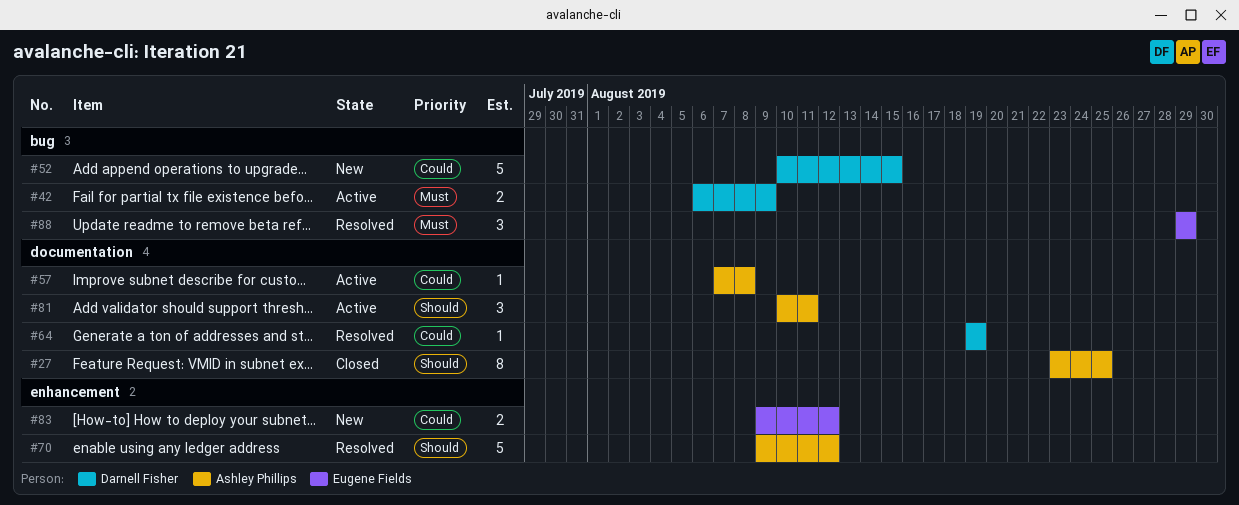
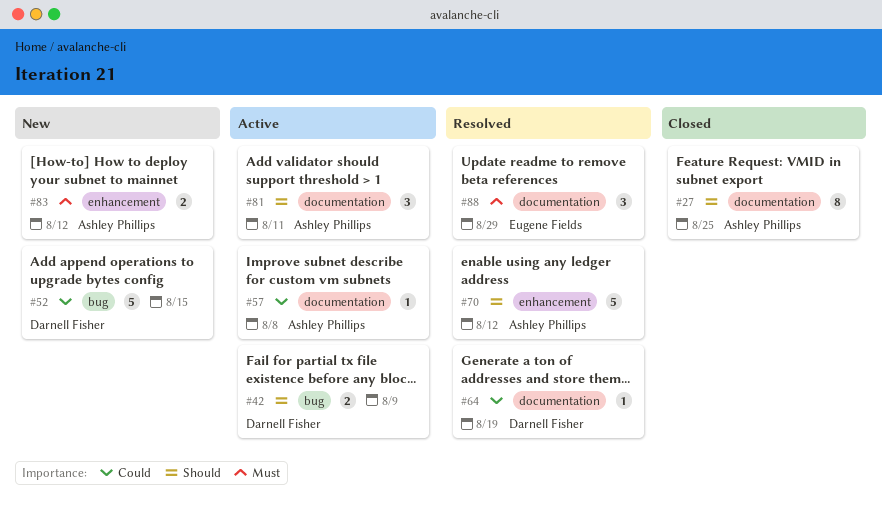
#42, priority: Must -> Should
#83, owner: Eugene Fields -> Ashley Phillips
#83, priority: Could -> Must
#88, label: bug -> documentation

